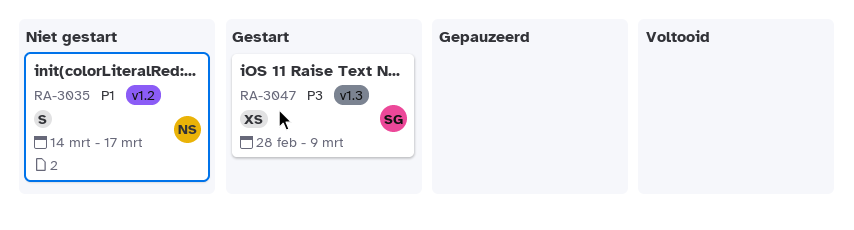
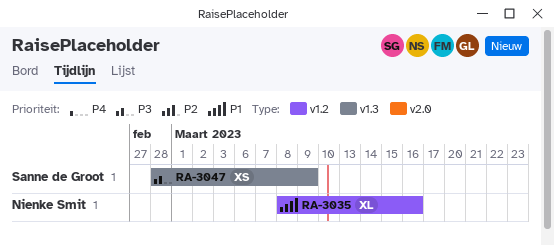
RA-3035, estimate: S -> XL
RA-3035, start: Mar 14 -> Mar 8
RA-3035, due: Mar 17 -> Mar 16

